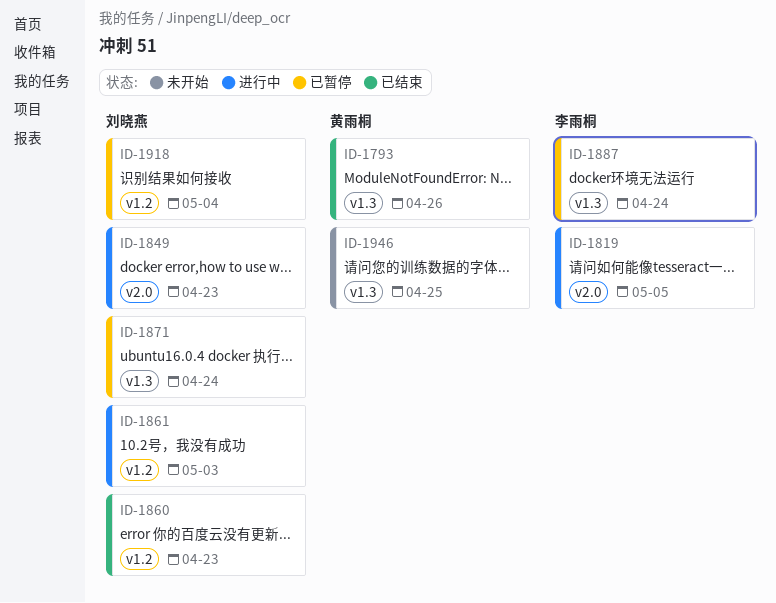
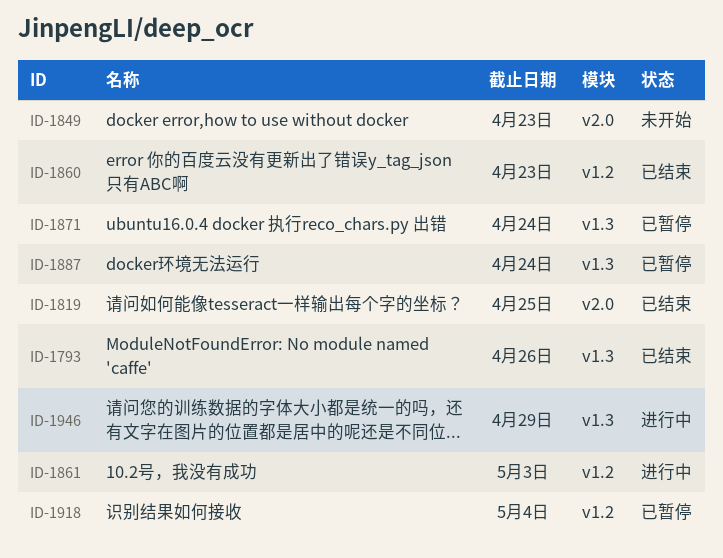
ID-1819, status: 进行中 -> 已结束
ID-1819, due: May 5 -> Apr 25
ID-1849, status: 进行中 -> 未开始
ID-1946, status: 未开始 -> 进行中
ID-1946, due: Apr 25 -> Apr 29

